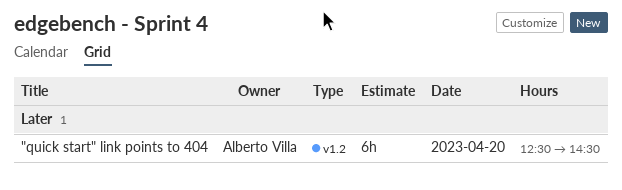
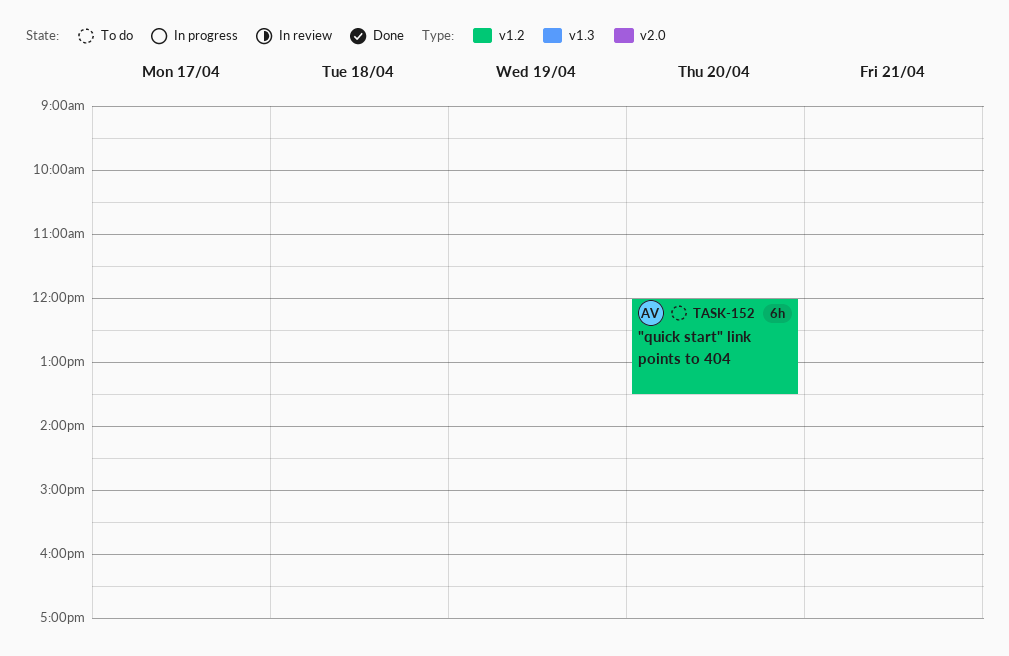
"quick start" link points to 404, begins: 12:30 -> 12:00
"quick start" link points to 404, ends: 14:30 -> 13:30

